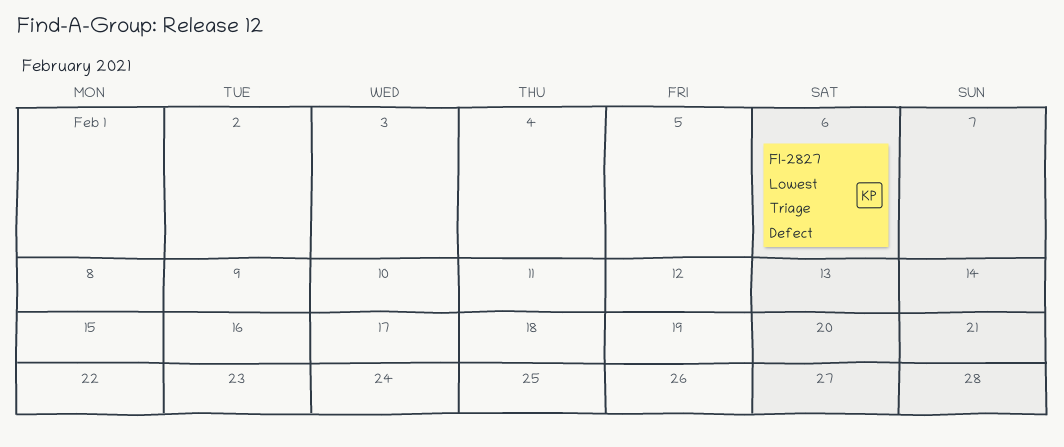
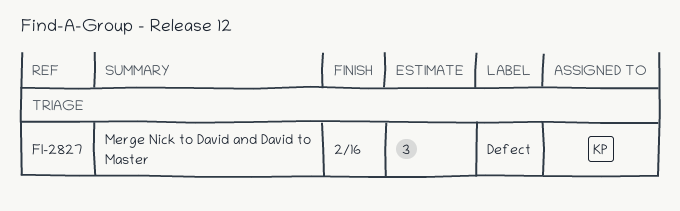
FI-2827, due: Feb 6 -> Feb 16

